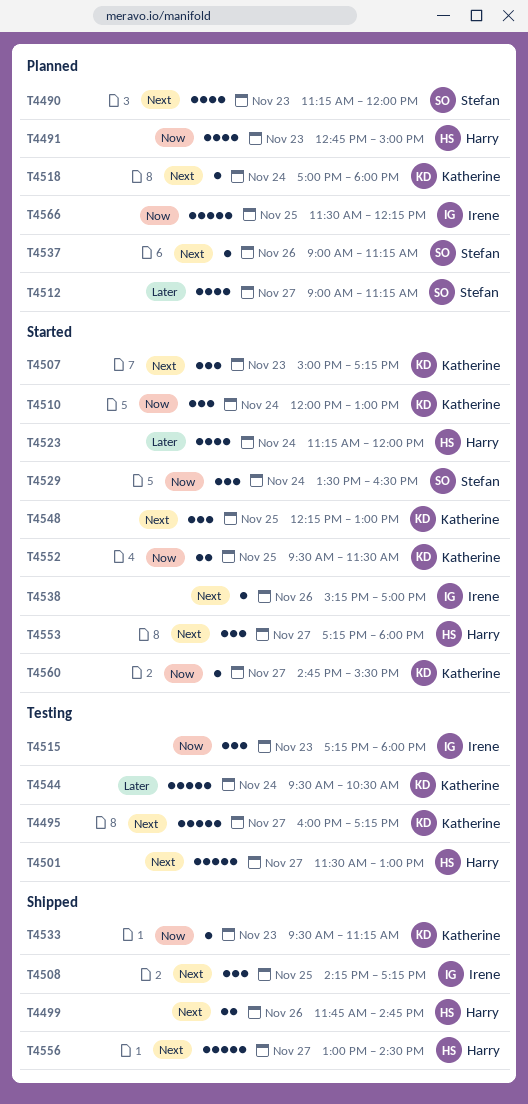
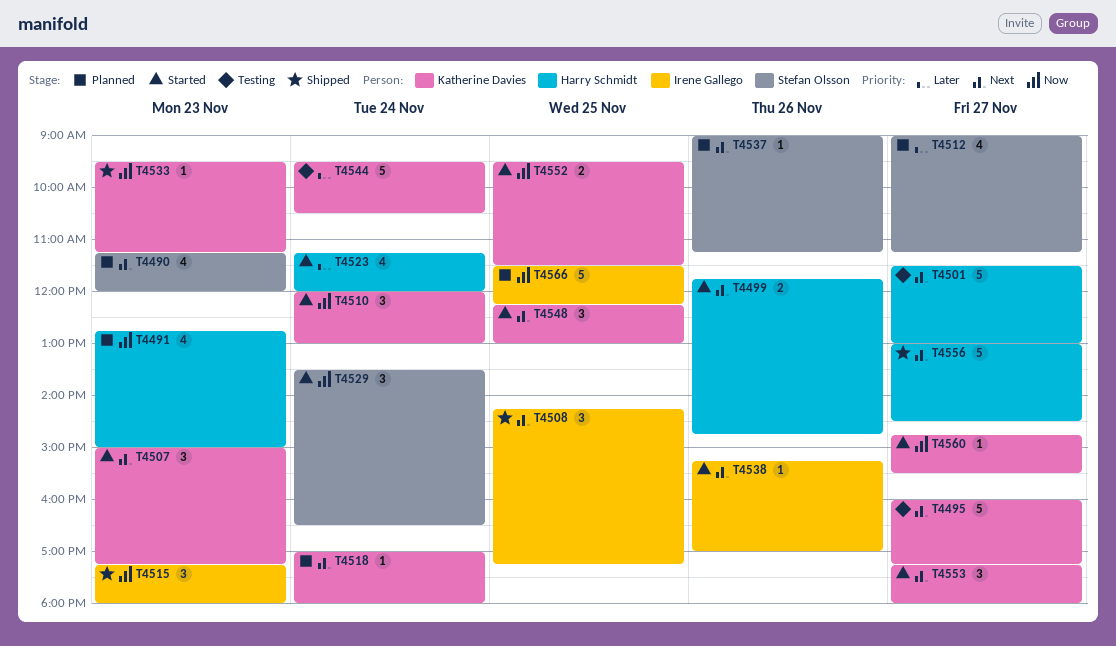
T4499, status: Shipped -> Started
T4515, status: Testing -> Shipped
T4553, owner: Harry Schmidt -> Katherine Davies

